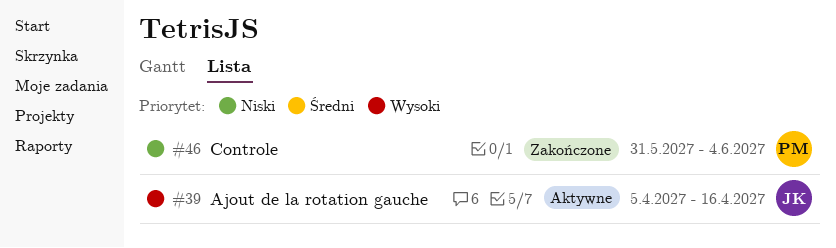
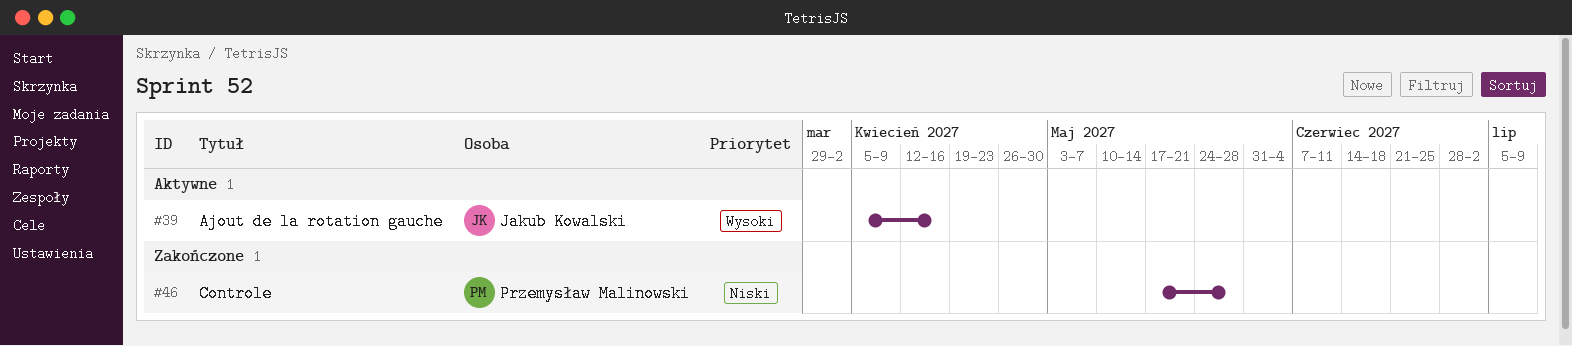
#46, start: May 31 -> May 17
#46, due: Jun 4 -> May 28

